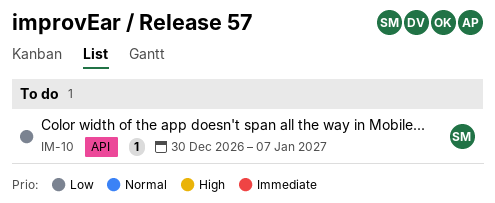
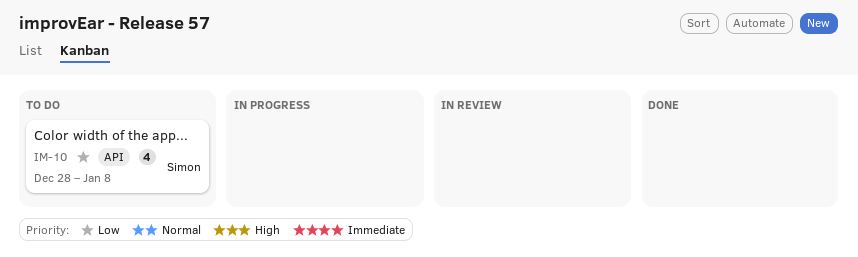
IM-10, estimate: 1 -> 4
IM-10, start: Dec 30 -> Dec 28
IM-10, due: Jan 7 -> Jan 8

